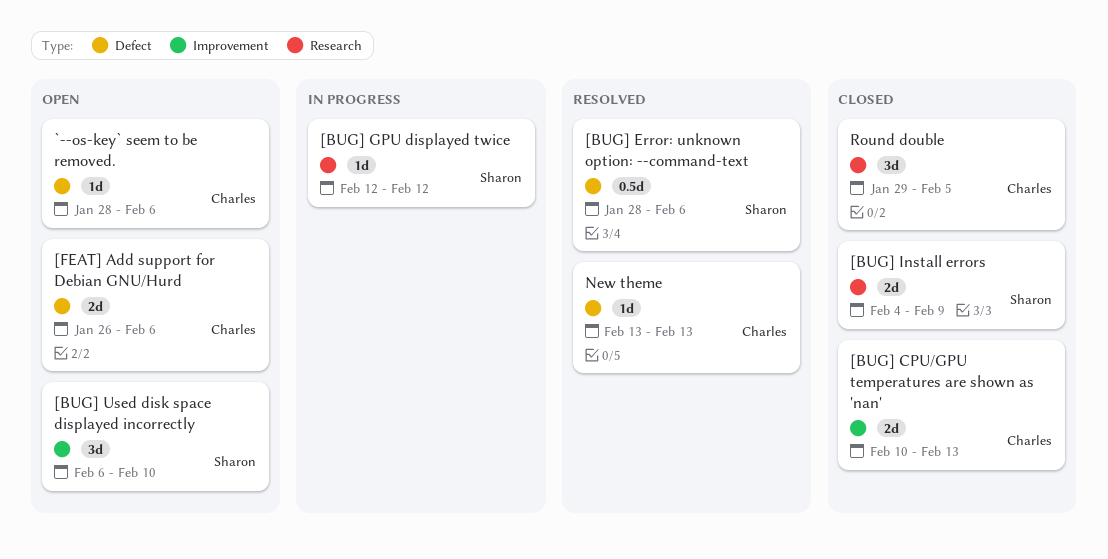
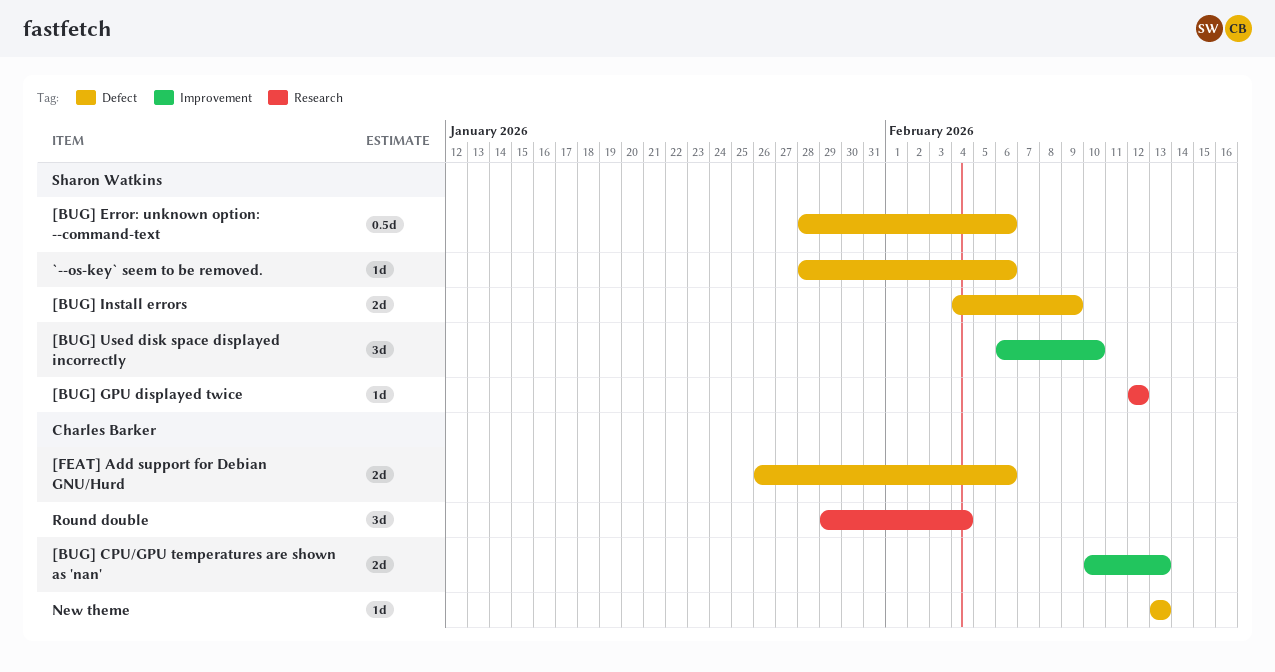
[BUG] Install errors, label: Research -> Defect
`--os-key` seem to be removed., owner: Charles Barker -> Sharon Watkins
Round double, due: Feb 5 -> Feb 4

